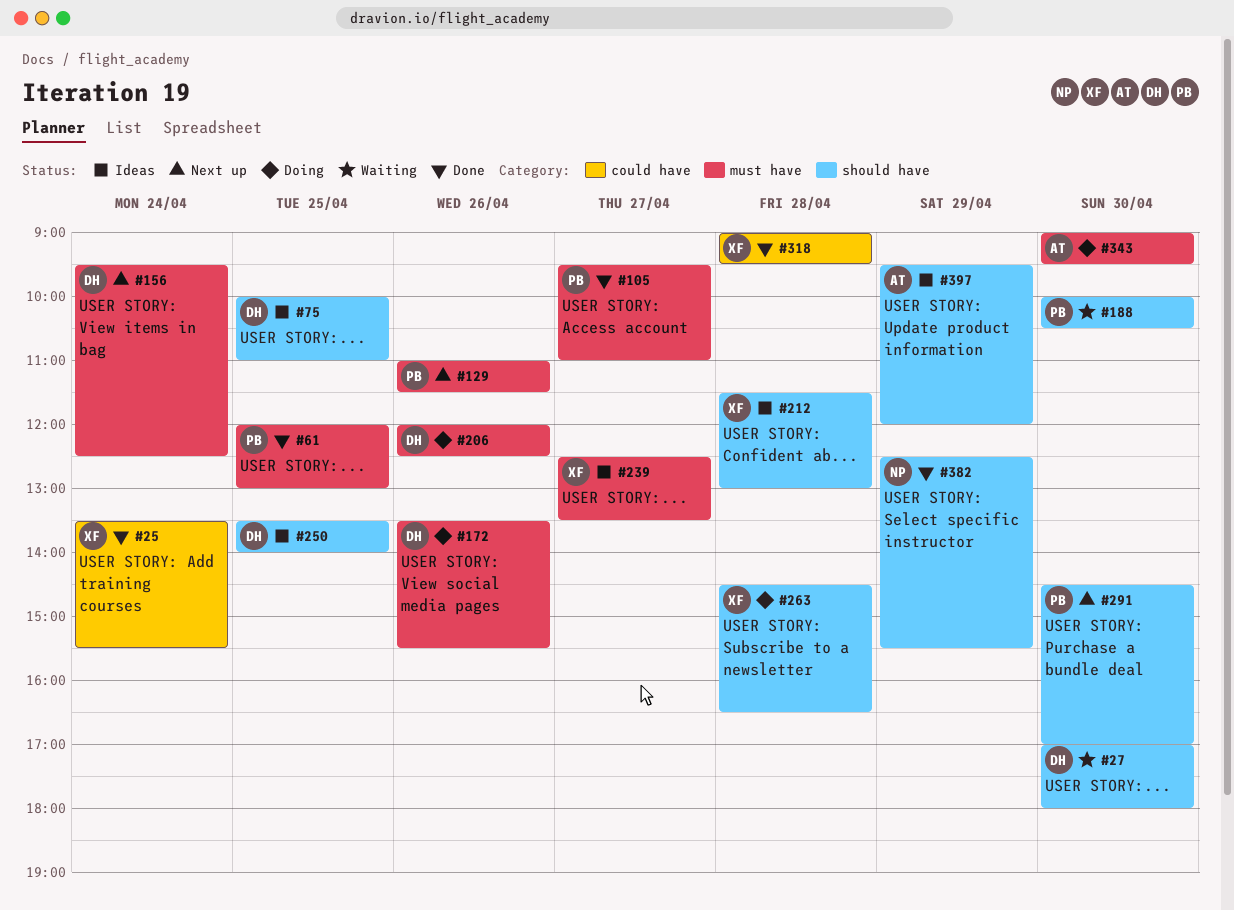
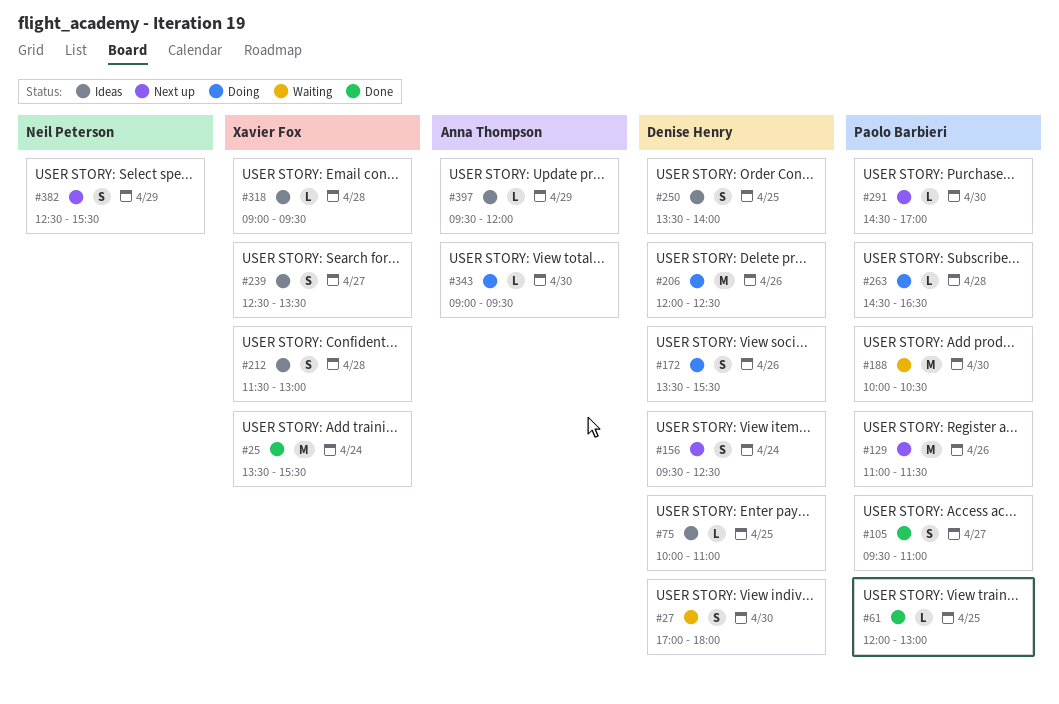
#263, owner: Xavier Fox -> Paolo Barbieri
#318, status: Done -> Ideas
#382, status: Done -> Next up

